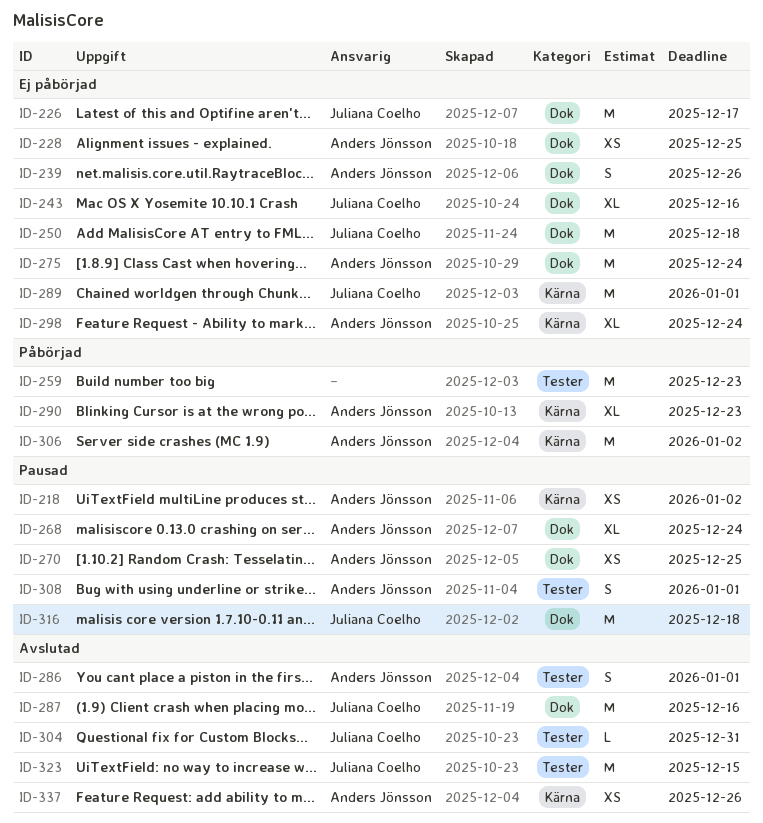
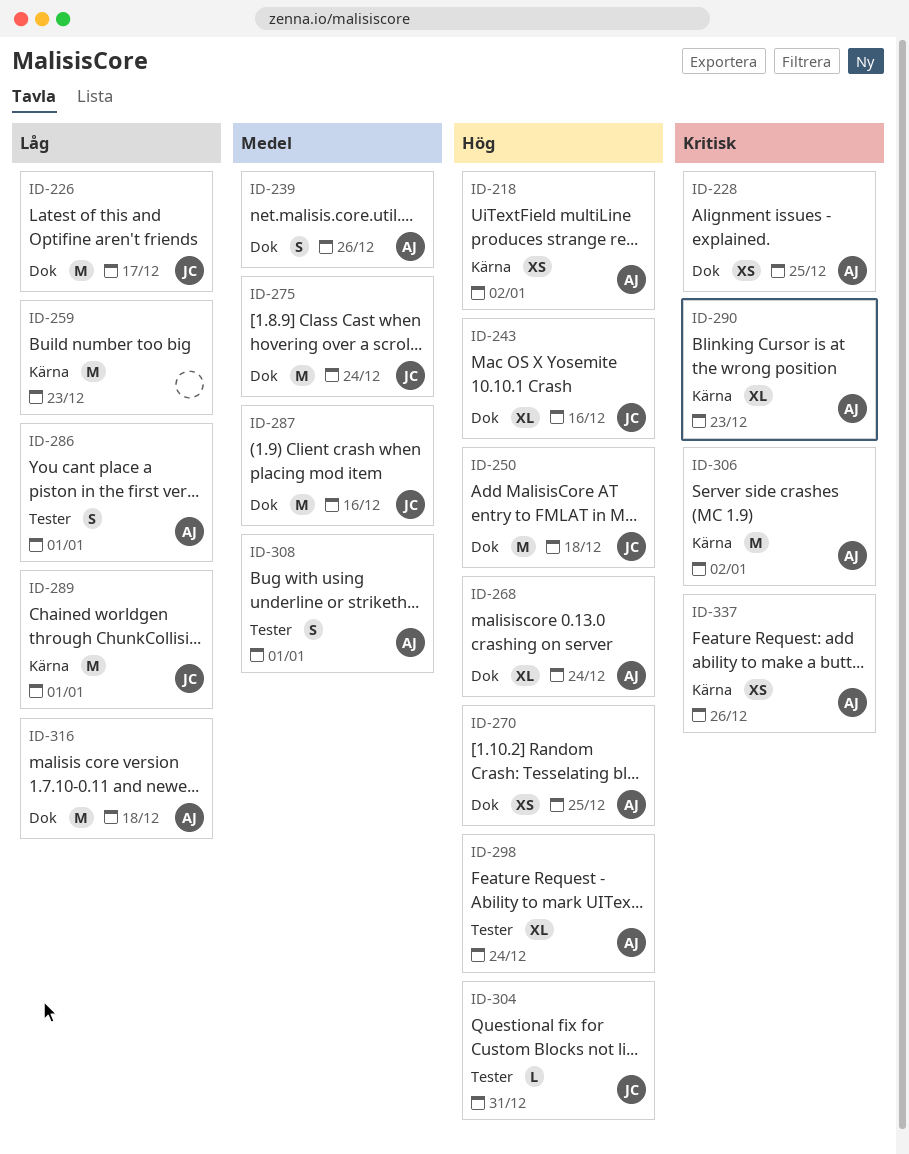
ID-259, label: Tester -> Kärna
ID-275, owner: Anders Jönsson -> Juliana Coelho
ID-298, label: Kärna -> Tester
ID-316, owner: Juliana Coelho -> Anders Jönsson
ID-323: present -> none

